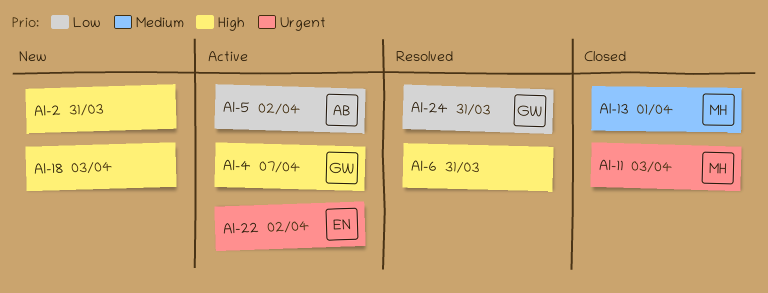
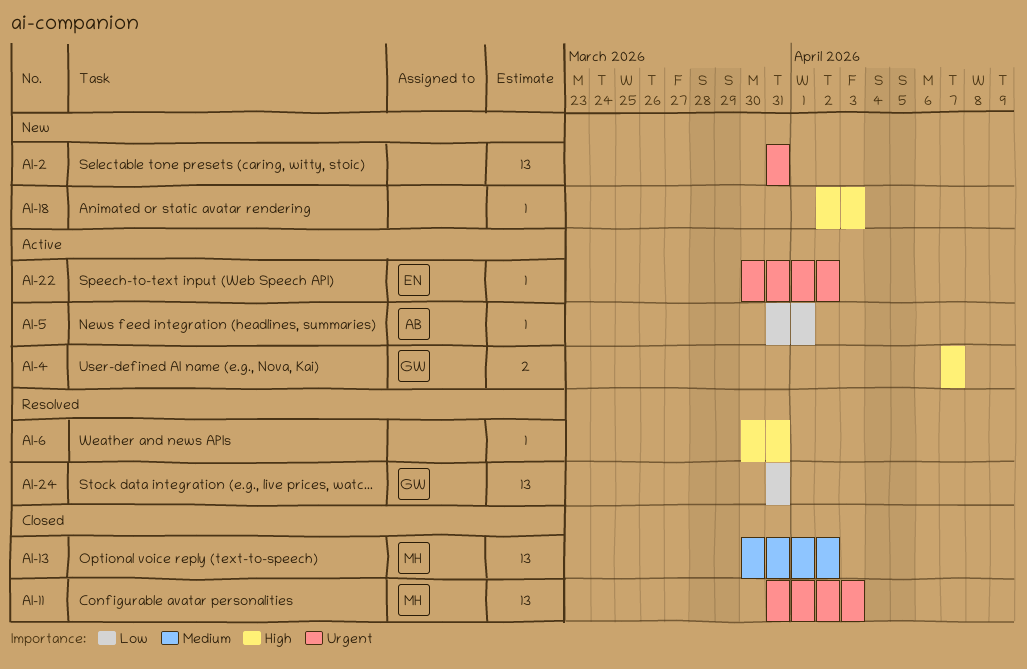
AI-2, priority: High -> Urgent
AI-5, due: Apr 2 -> Apr 1
AI-13, due: Apr 1 -> Apr 2

